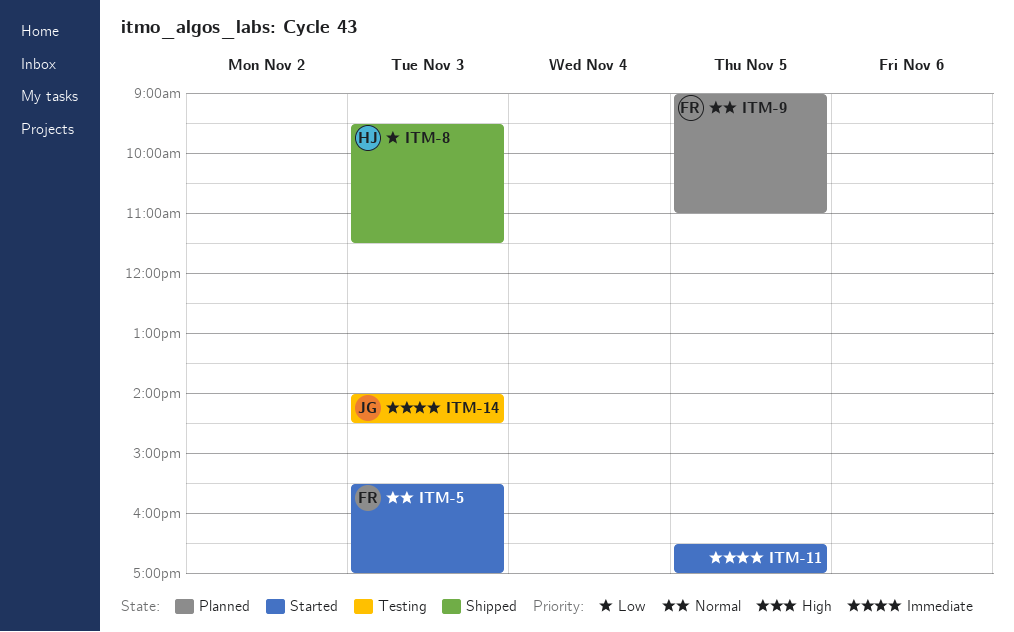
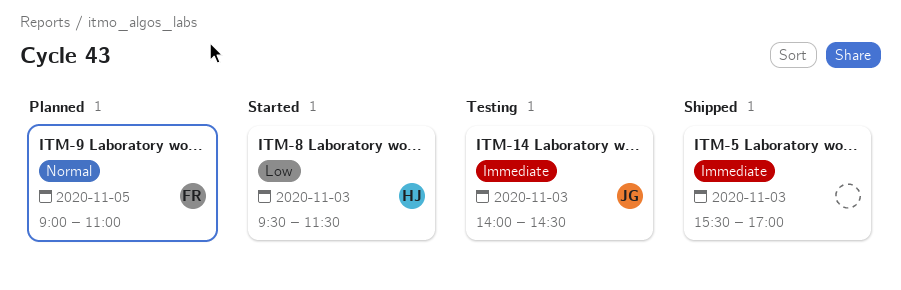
ITM-5, status: Started -> Shipped
ITM-5, owner: FR -> none
ITM-5, priority: Normal -> Immediate
ITM-8, status: Shipped -> Started
ITM-11: present -> none

